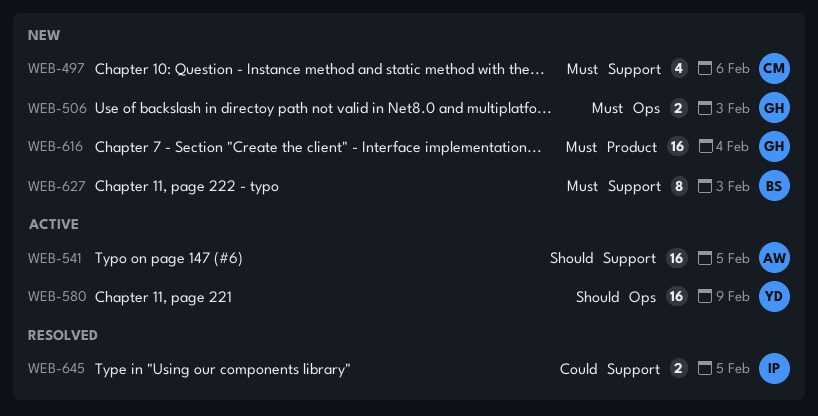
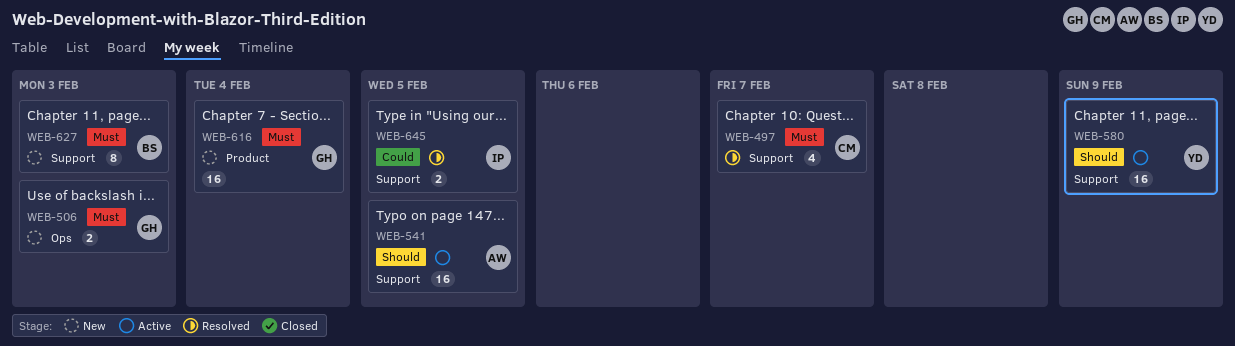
WEB-497, status: New -> Resolved
WEB-497, due: Feb 6 -> Feb 7
WEB-580, label: Ops -> Support

